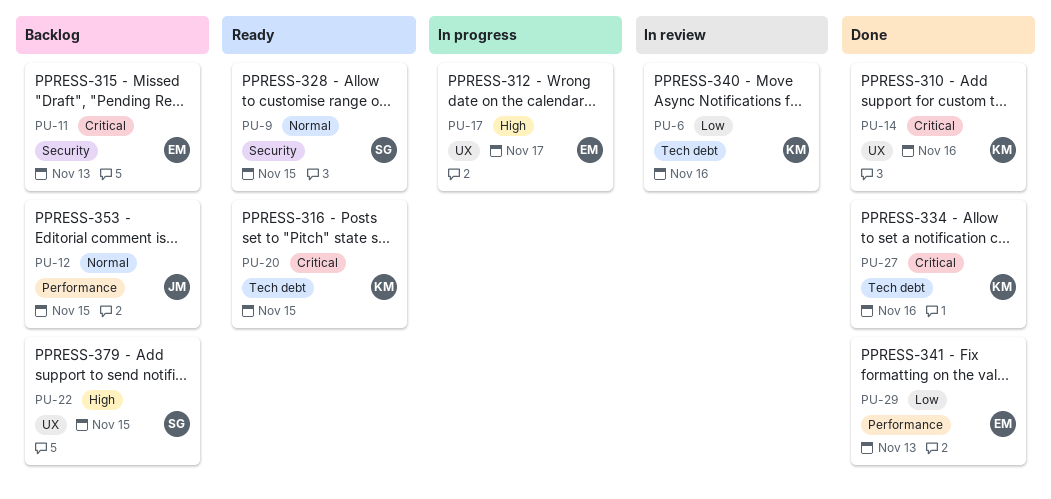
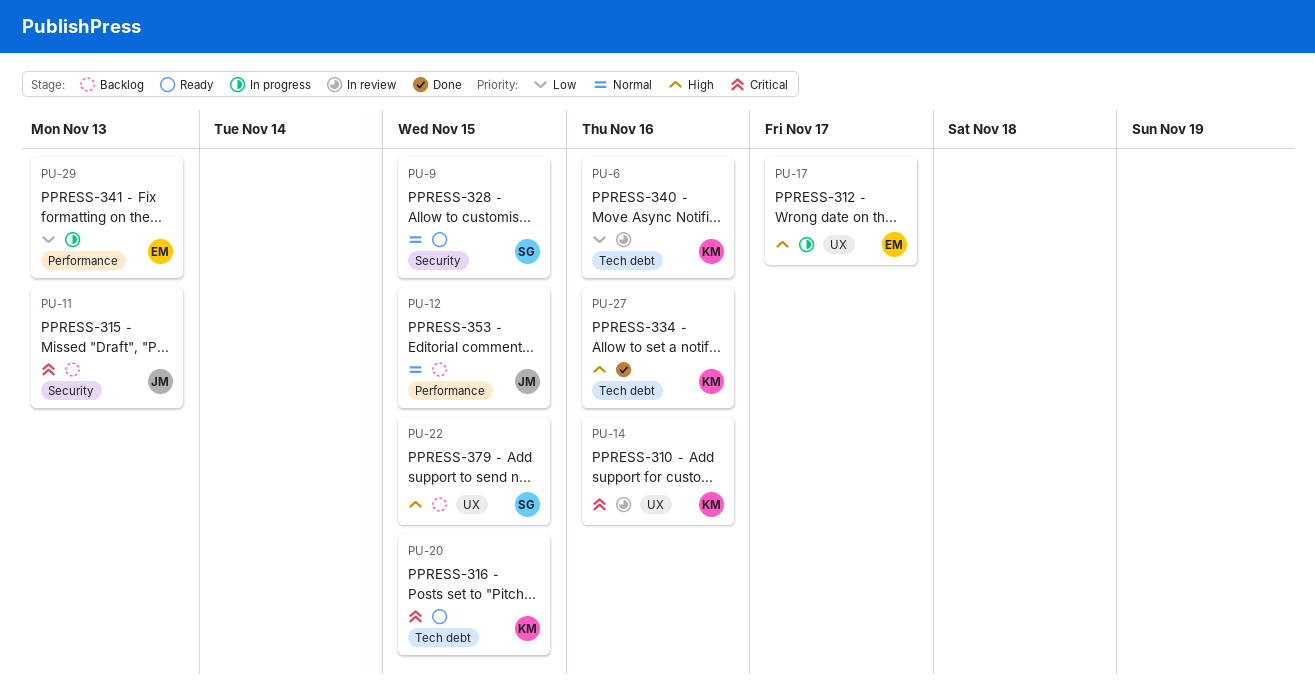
PU-11, owner: EM -> JM
PU-14, status: Done -> In review
PU-27, priority: Critical -> High
PU-29, status: Done -> In progress

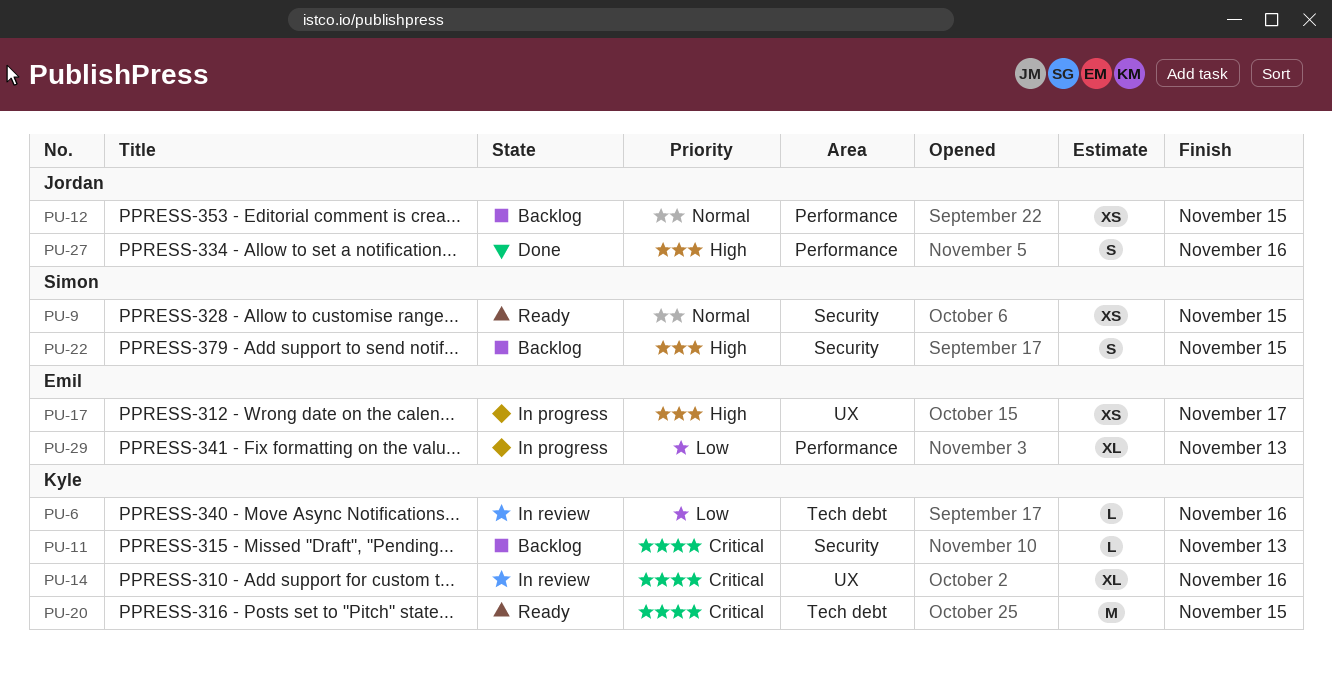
PU-11, owner: Jordan -> Kyle
PU-22, label: UX -> Security
PU-27, owner: Kyle -> Jordan
PU-27, label: Tech debt -> Performance

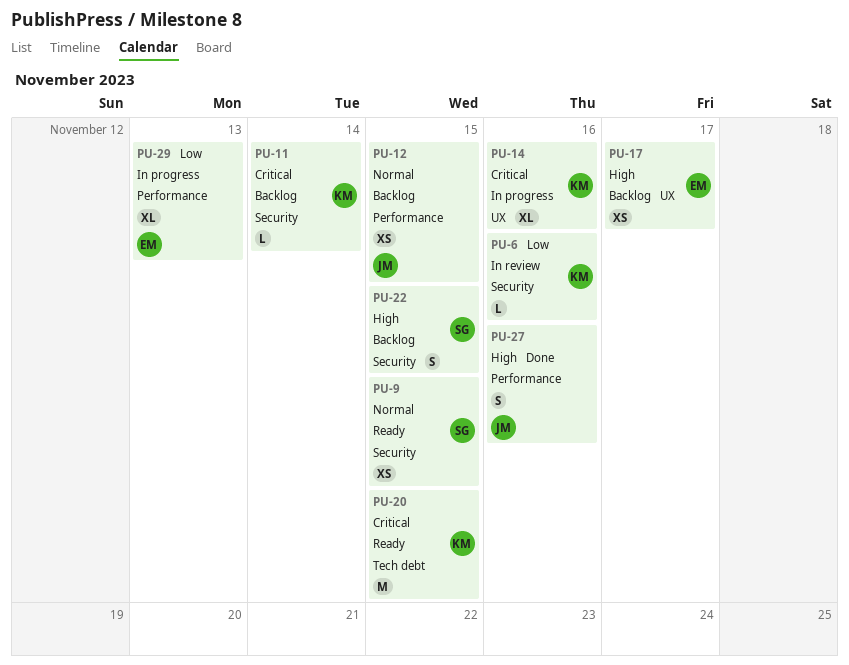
PU-6, label: Tech debt -> Security
PU-11, due: Nov 13 -> Nov 14
PU-14, status: In review -> In progress
PU-17, status: In progress -> Backlog

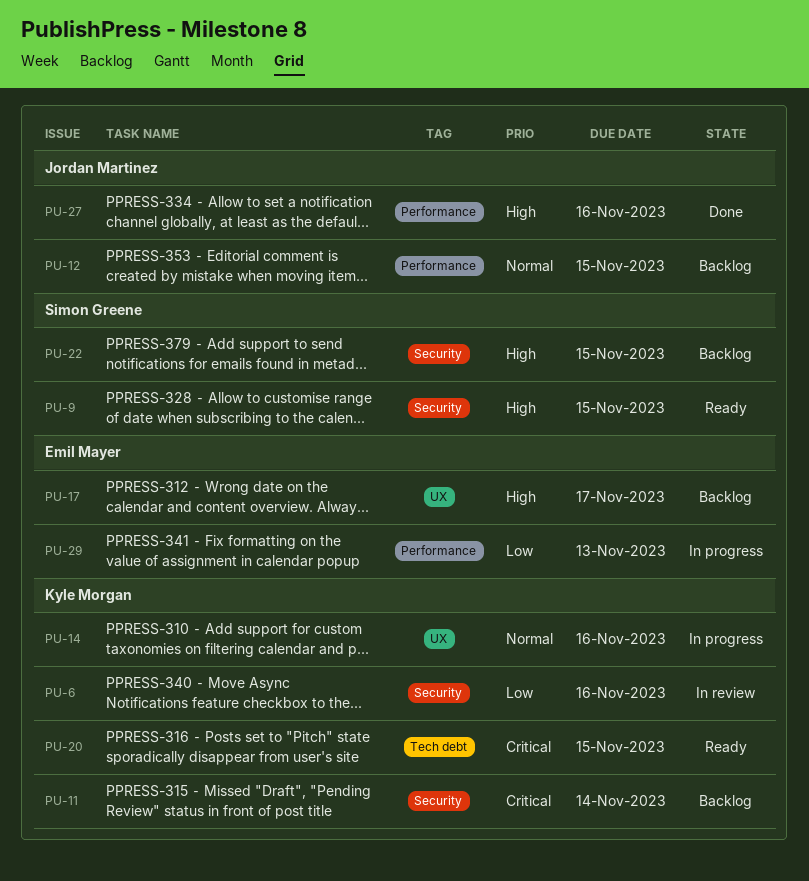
PU-9, priority: Normal -> High
PU-14, priority: Critical -> Normal

